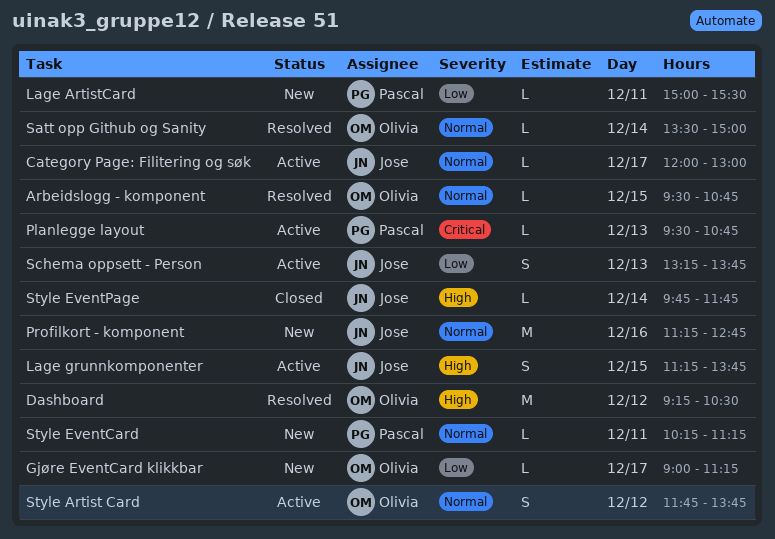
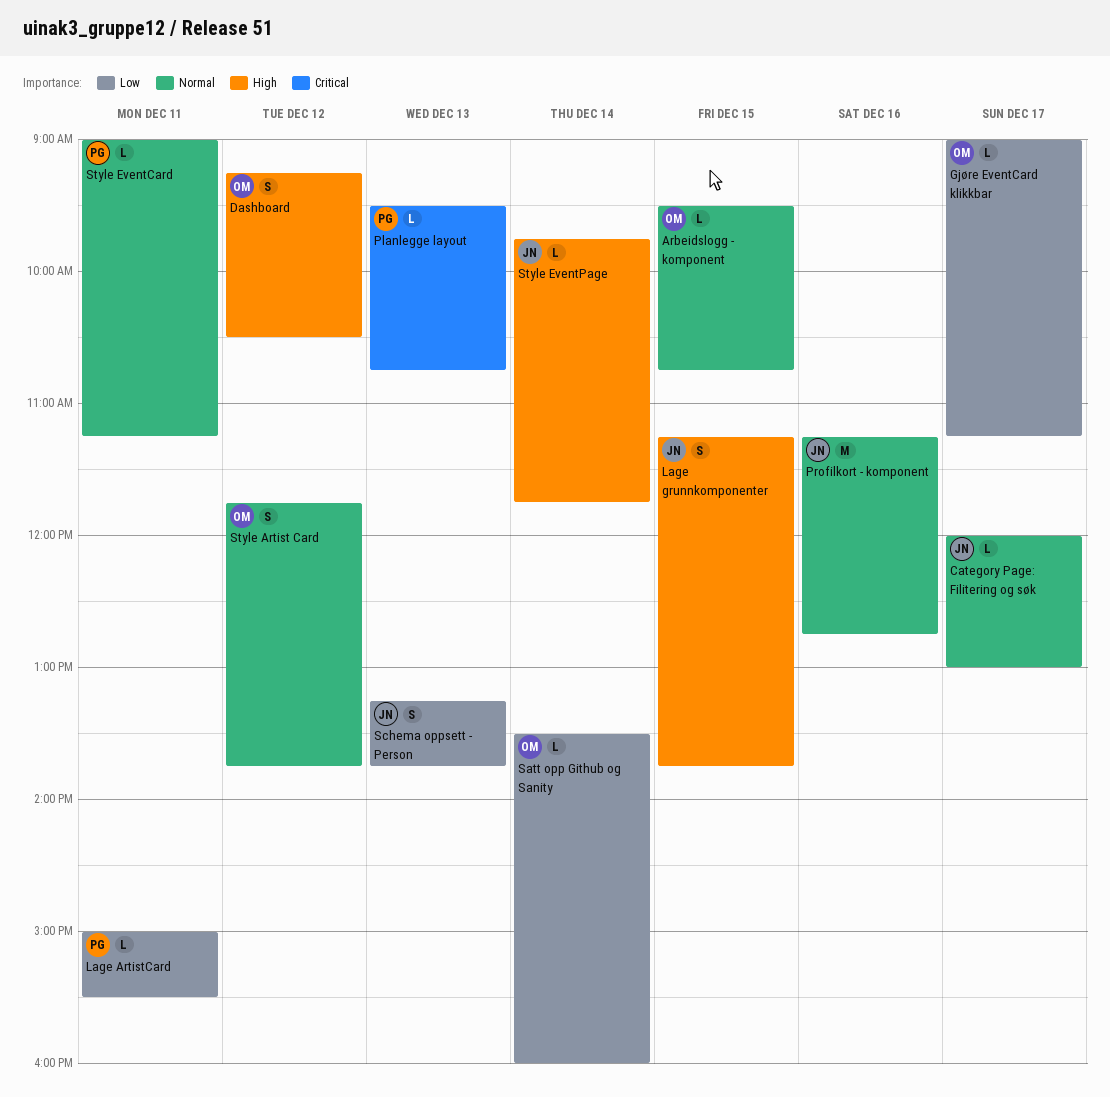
Dashboard, estimate: M -> S
Satt opp Github og Sanity, priority: Normal -> Low
Satt opp Github og Sanity, ends: 15:00 -> 16:00
Style EventCard, begins: 10:15 -> 09:00

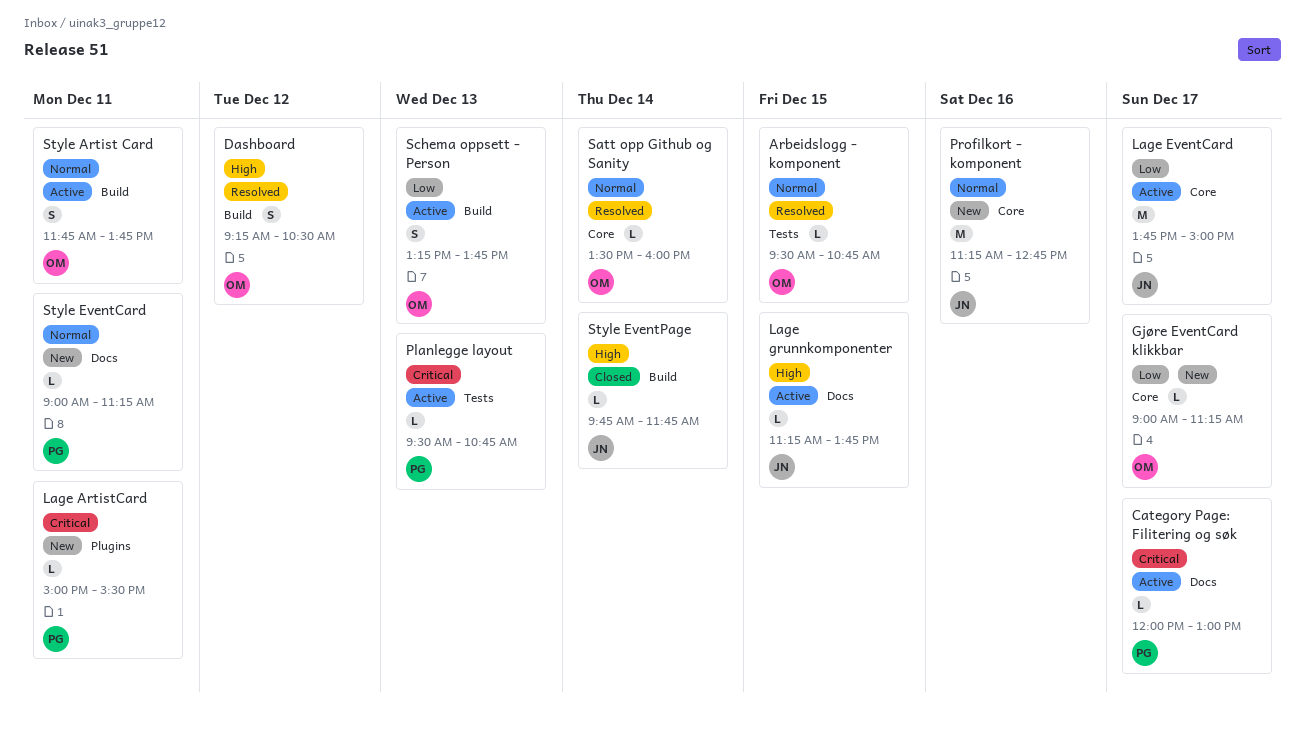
Category Page: Filitering og søk, owner: JN -> PG
Category Page: Filitering og søk, priority: Normal -> Critical
Lage ArtistCard, priority: Low -> Critical
Lage EventCard: none -> present
Lage grunnkomponenter, estimate: S -> L
Satt opp Github og Sanity, priority: Low -> Normal
Schema oppsett - Person, owner: JN -> OM
Style Artist Card, day: Dec 12 -> Dec 11

